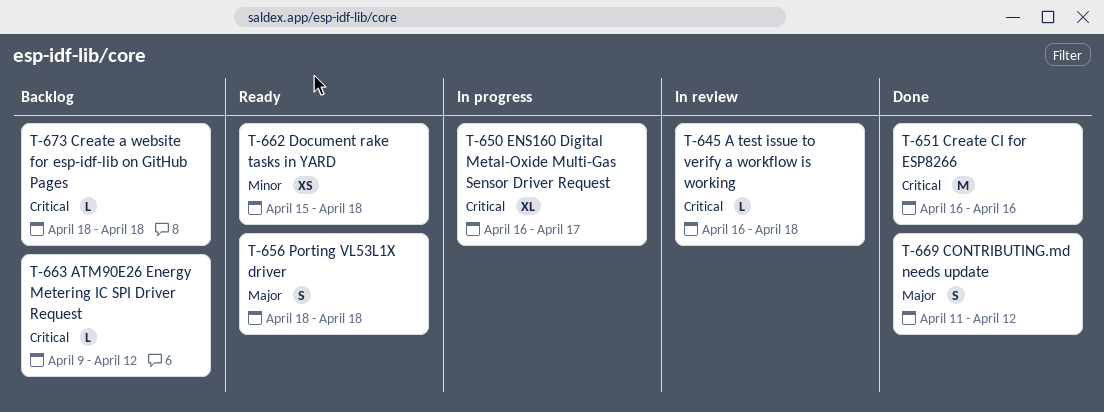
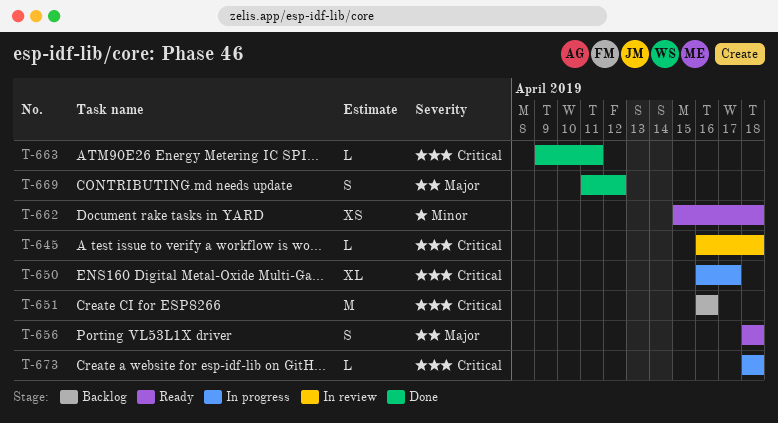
T-651, status: Done -> Backlog
T-663, status: Backlog -> Done
T-663, due: Apr 12 -> Apr 11
T-673, status: Backlog -> In progress

